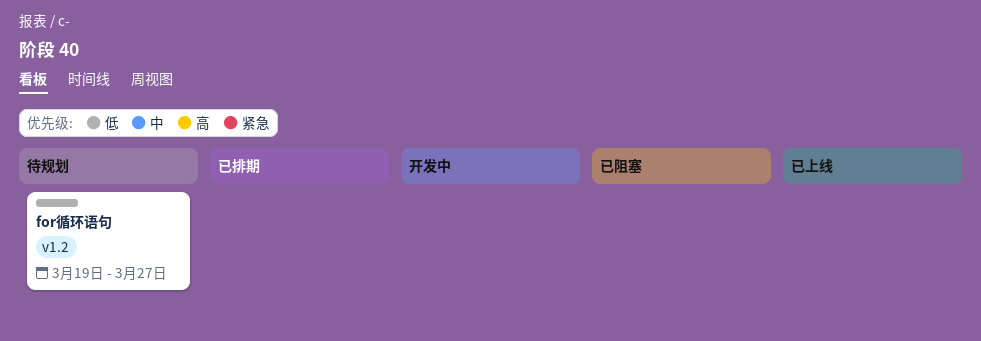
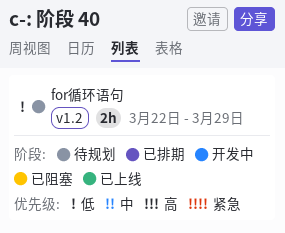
for循环语句, start: Mar 19 -> Mar 22
for循环语句, due: Mar 27 -> Mar 29

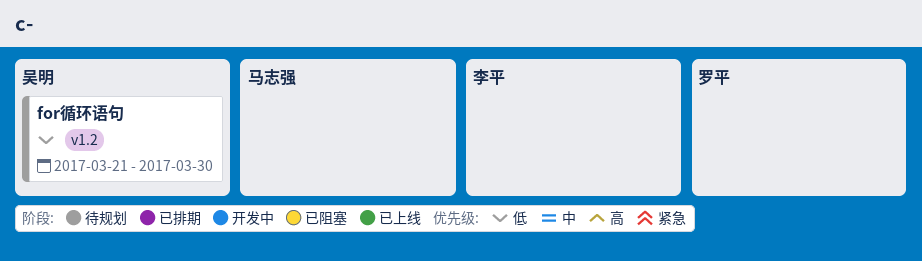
for循环语句, start: Mar 22 -> Mar 21
for循环语句, due: Mar 29 -> Mar 30

